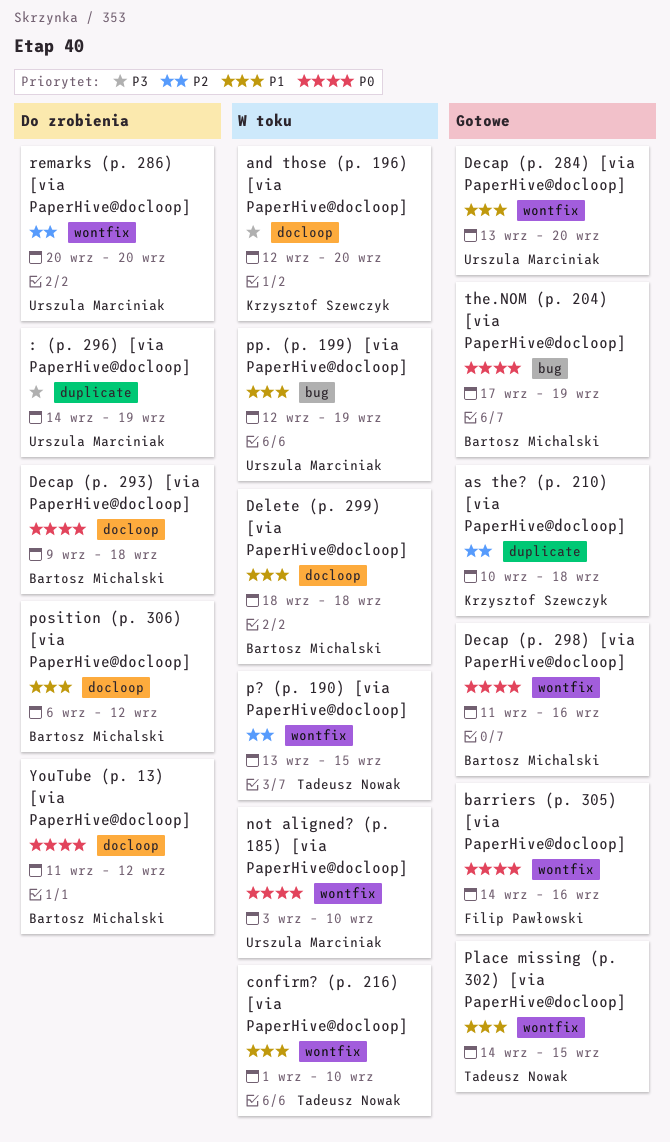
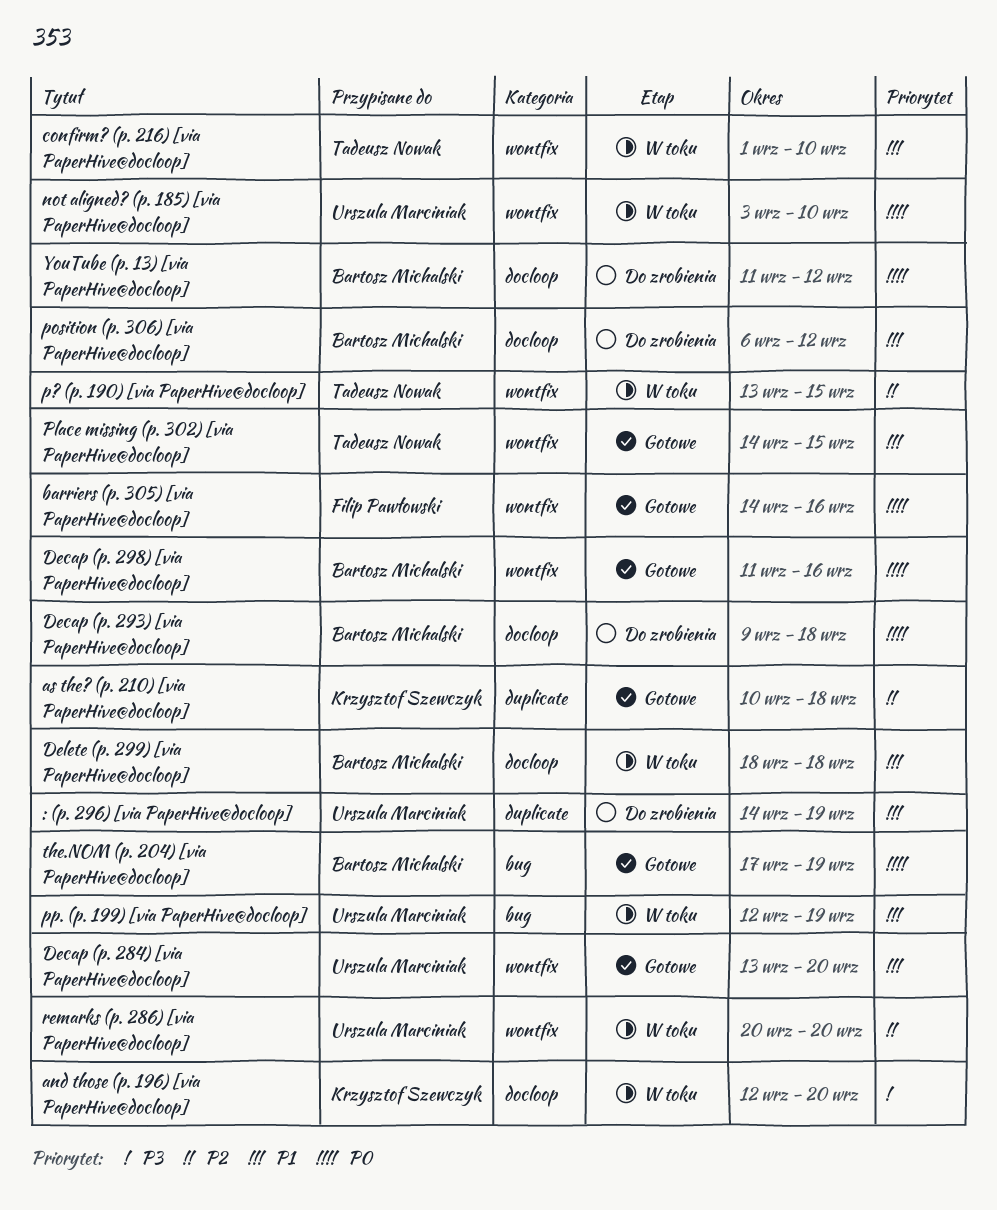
: (p. 296) [via PaperHive@docloop], priority: P3 -> P1
remarks (p. 286) [via PaperHive@docloop], status: Do zrobienia -> W toku

